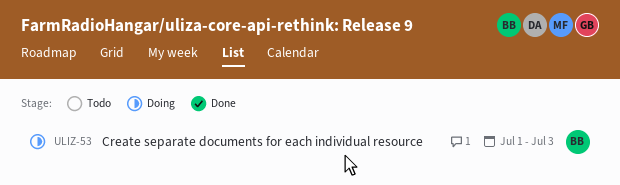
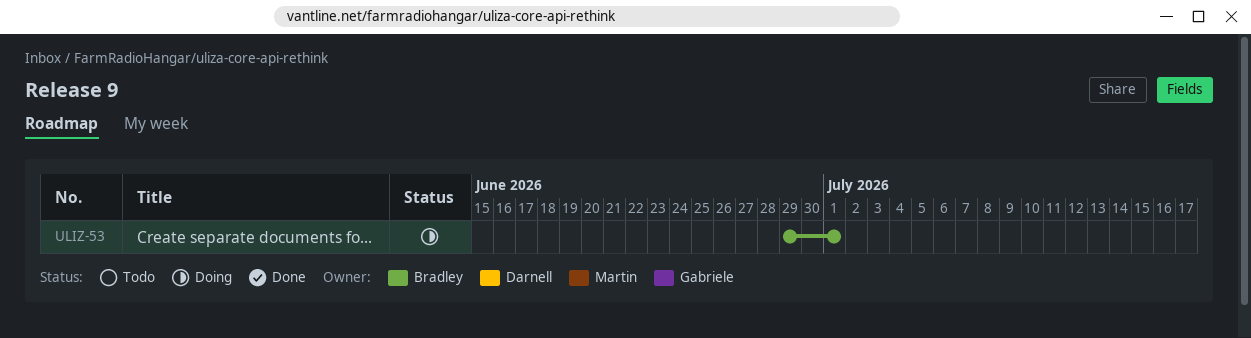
ULIZ-53, start: Jul 1 -> Jun 29
ULIZ-53, due: Jul 3 -> Jul 1

